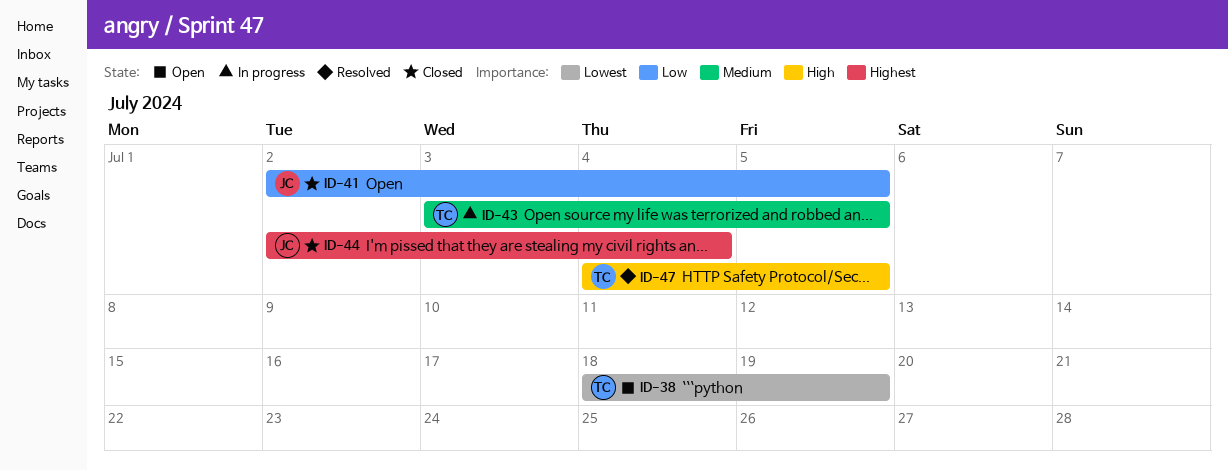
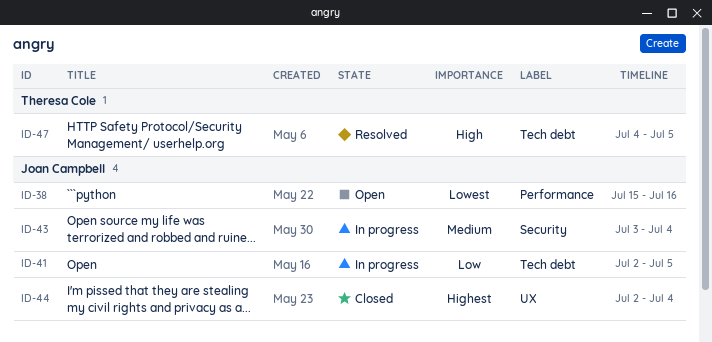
ID-38, owner: Theresa Cole -> Joan Campbell
ID-38, start: Jul 18 -> Jul 15
ID-38, due: Jul 19 -> Jul 16
ID-41, status: Closed -> In progress
ID-43, owner: Theresa Cole -> Joan Campbell
ID-43, due: Jul 5 -> Jul 4

